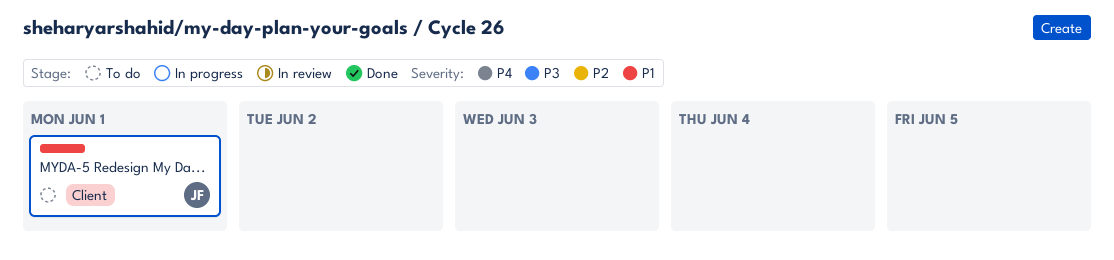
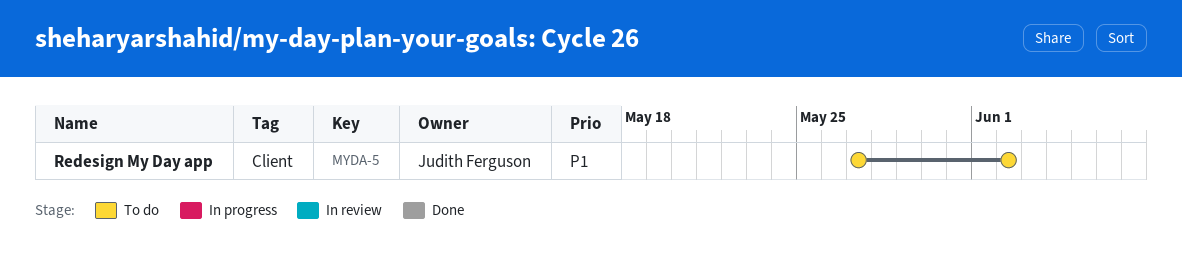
MYDA-5, due: Jun 1 -> Jun 2

